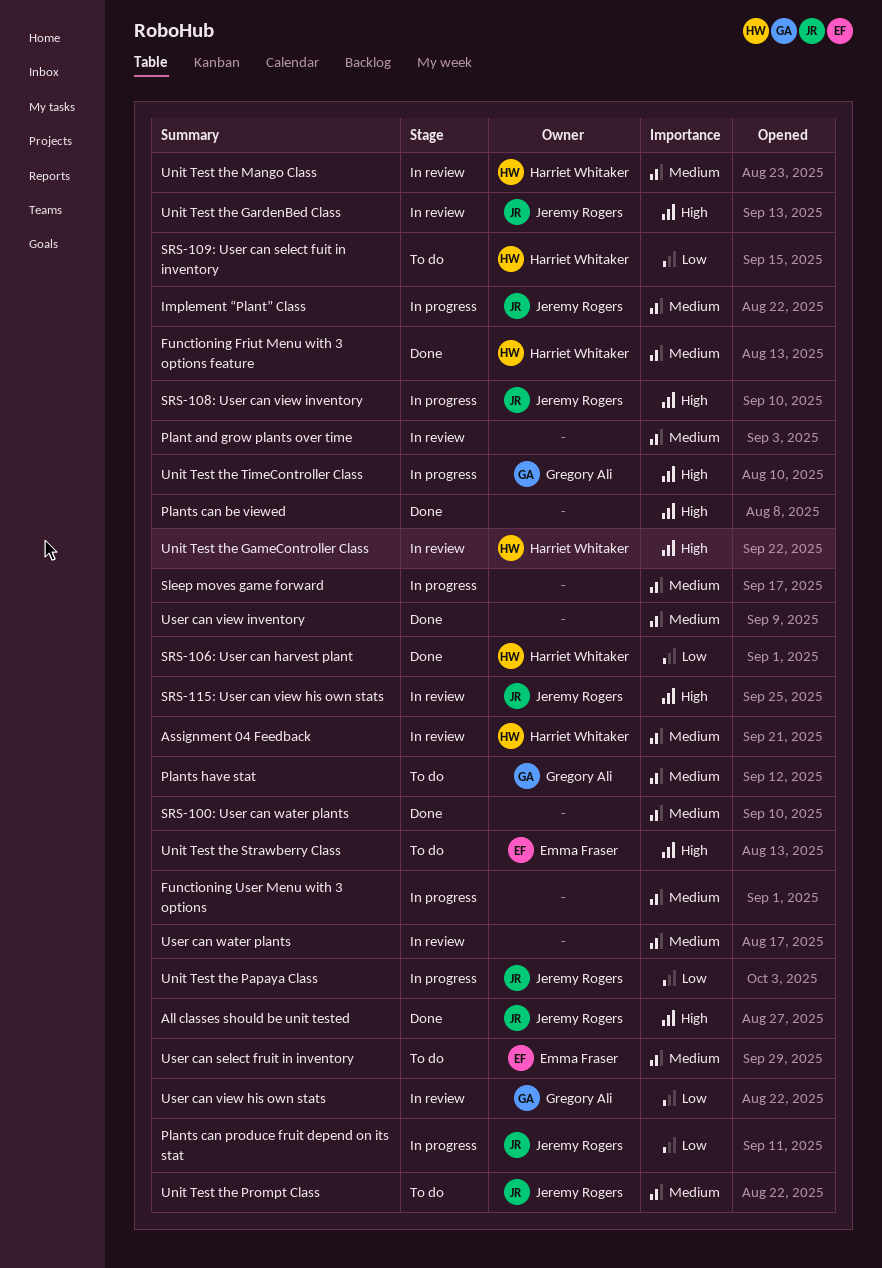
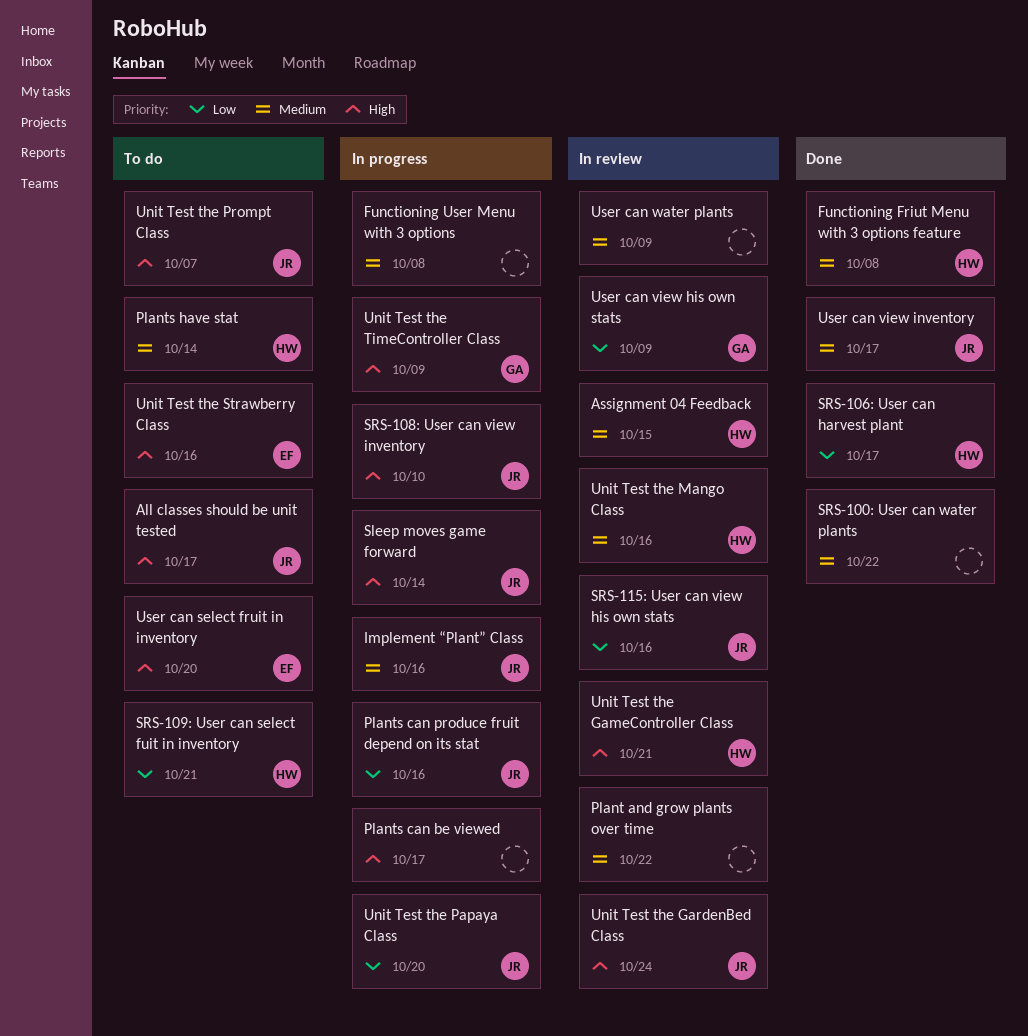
All classes should be unit tested, status: Done -> To do
Plants can be viewed, status: Done -> In progress
Plants have stat, owner: Gregory Ali -> Harriet Whitaker
Sleep moves game forward, owner: none -> Jeremy Rogers
Sleep moves game forward, priority: Medium -> High
SRS-115: User can view his own stats, priority: High -> Low
Unit Test the Prompt Class, priority: Medium -> High
User can select fruit in inventory, priority: Medium -> High
User can view inventory, owner: none -> Jeremy Rogers

